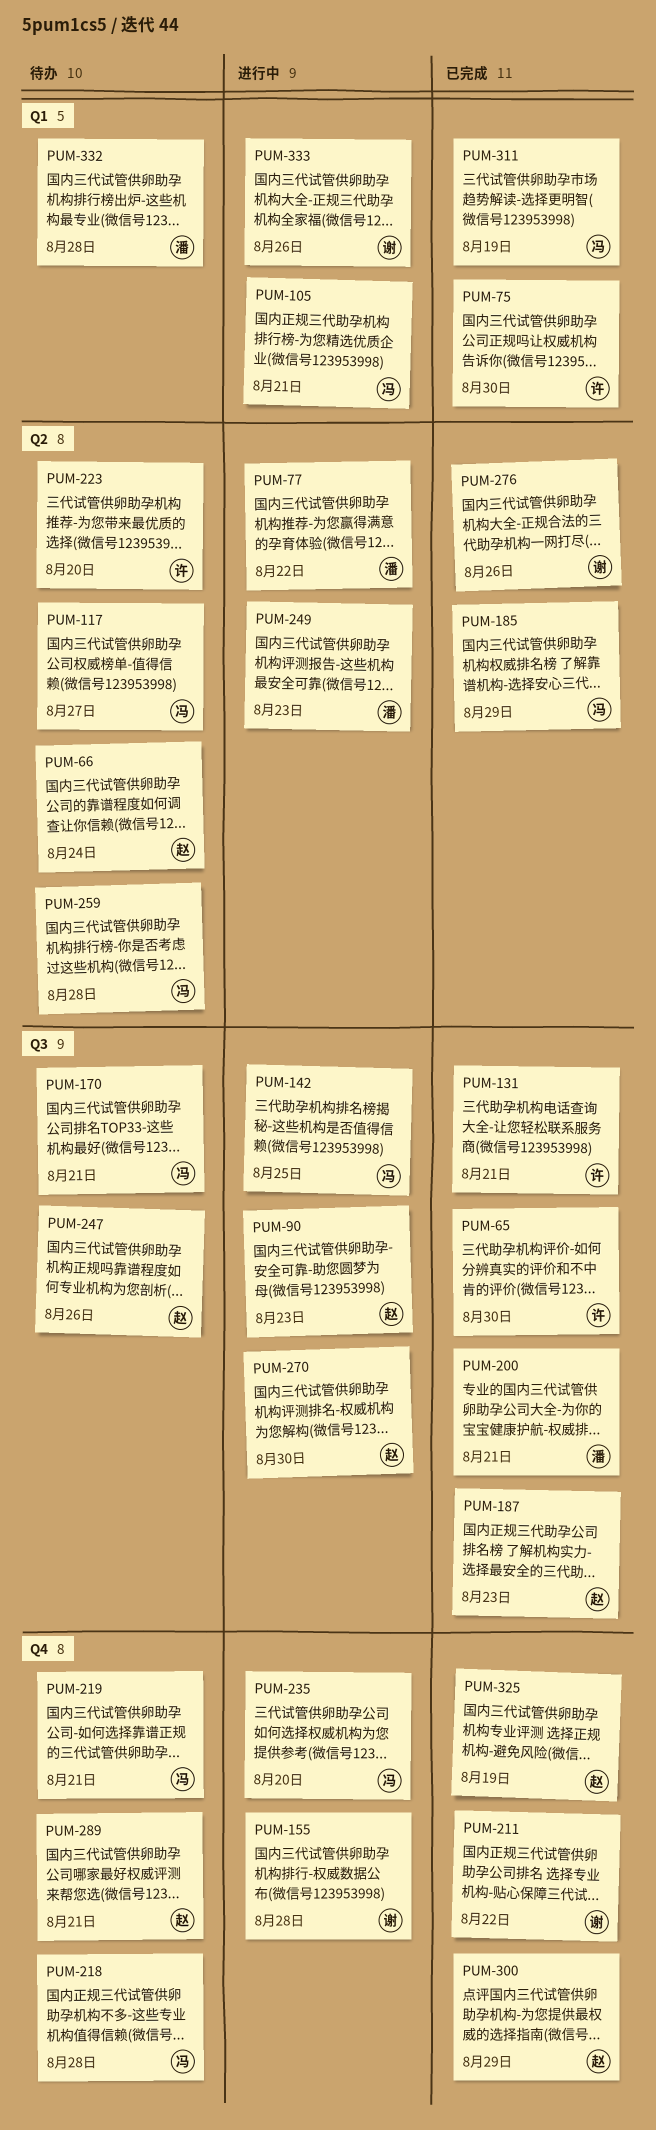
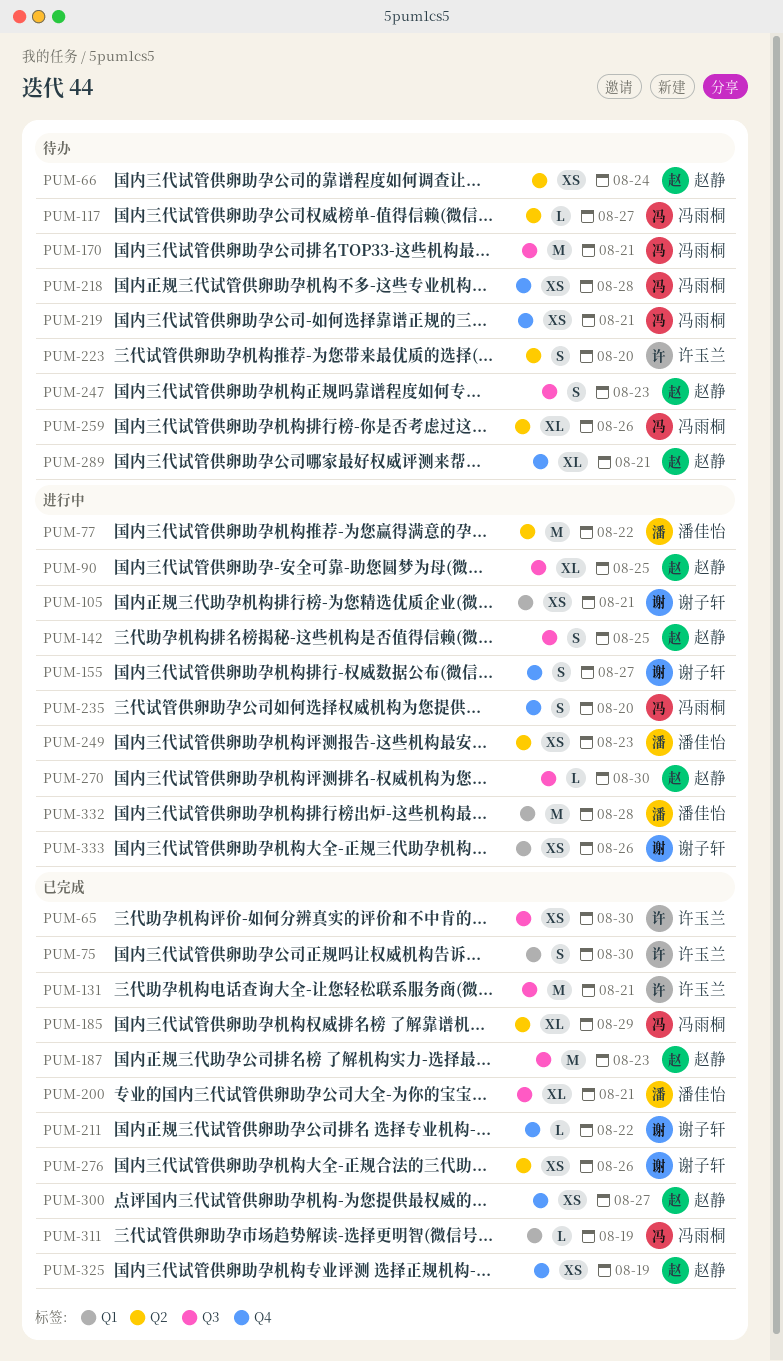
PUM-90, due: Aug 23 -> Aug 25
PUM-105, owner: 冯雨桐 -> 谢子轩
PUM-142, owner: 冯雨桐 -> 赵静
PUM-155, due: Aug 28 -> Aug 27
PUM-247, due: Aug 26 -> Aug 23
PUM-259, due: Aug 28 -> Aug 26
PUM-300, due: Aug 29 -> Aug 27
PUM-332, status: 待办 -> 进行中

